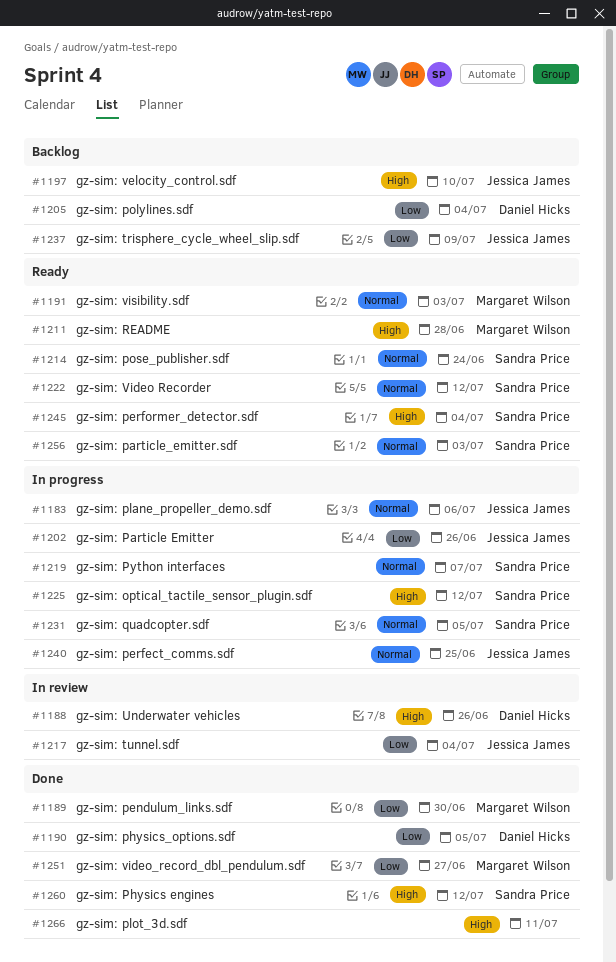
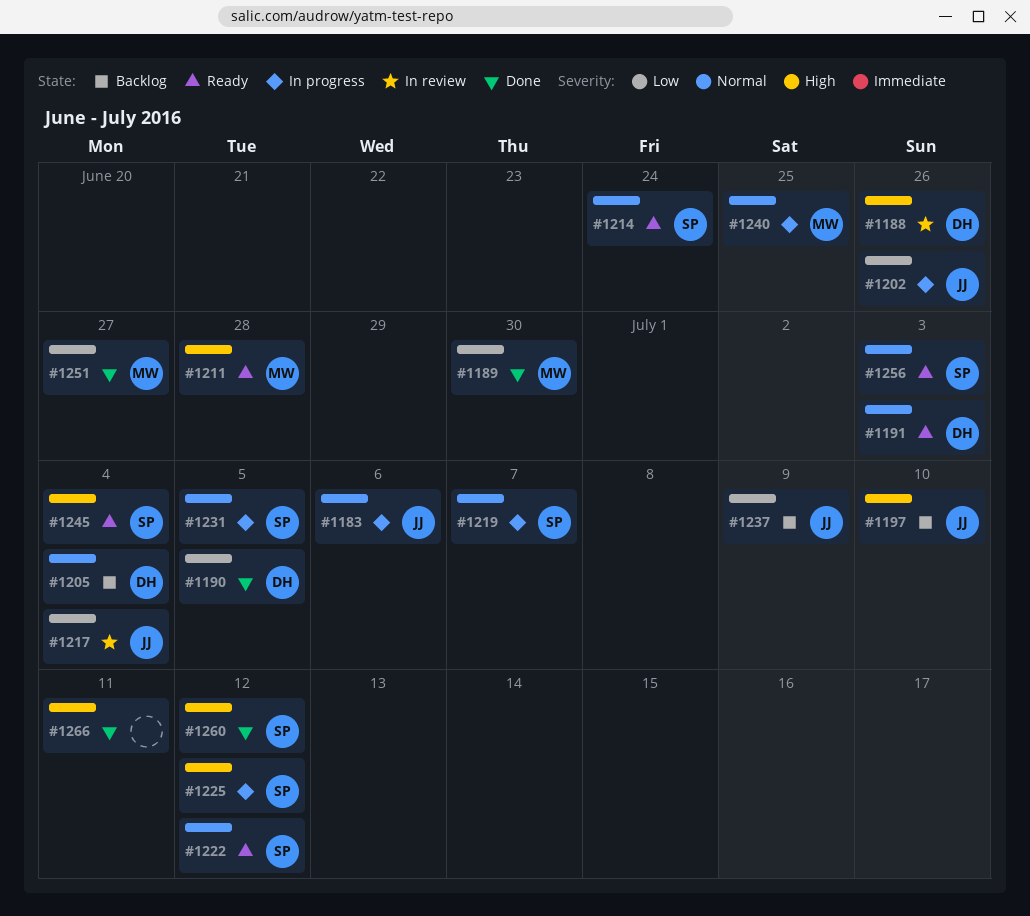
#1191, owner: Margaret Wilson -> Daniel Hicks
#1205, priority: Low -> Normal
#1240, owner: Jessica James -> Margaret Wilson

